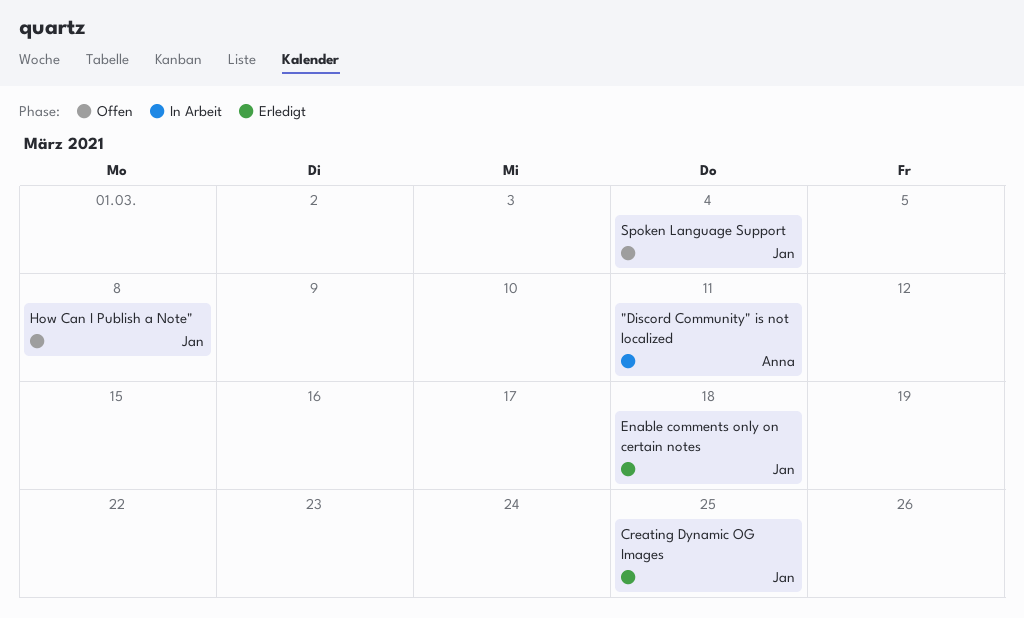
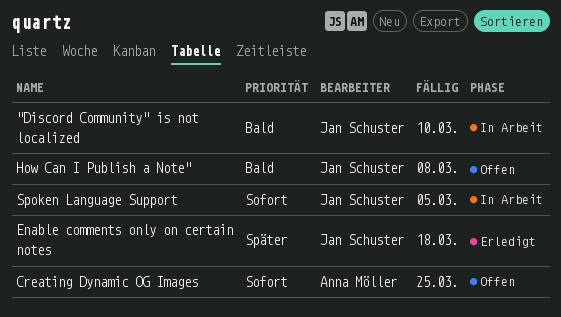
"Discord Community" is not localized, owner: Anna Möller -> Jan Schuster
"Discord Community" is not localized, due: Mar 11 -> Mar 10
Creating Dynamic OG Images, status: Erledigt -> Offen
Creating Dynamic OG Images, owner: Jan Schuster -> Anna Möller
Spoken Language Support, status: Offen -> In Arbeit
Spoken Language Support, due: Mar 4 -> Mar 5

